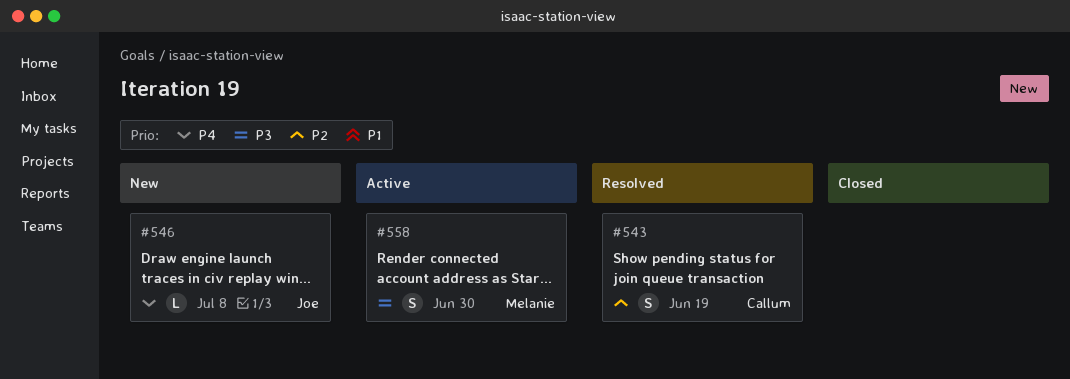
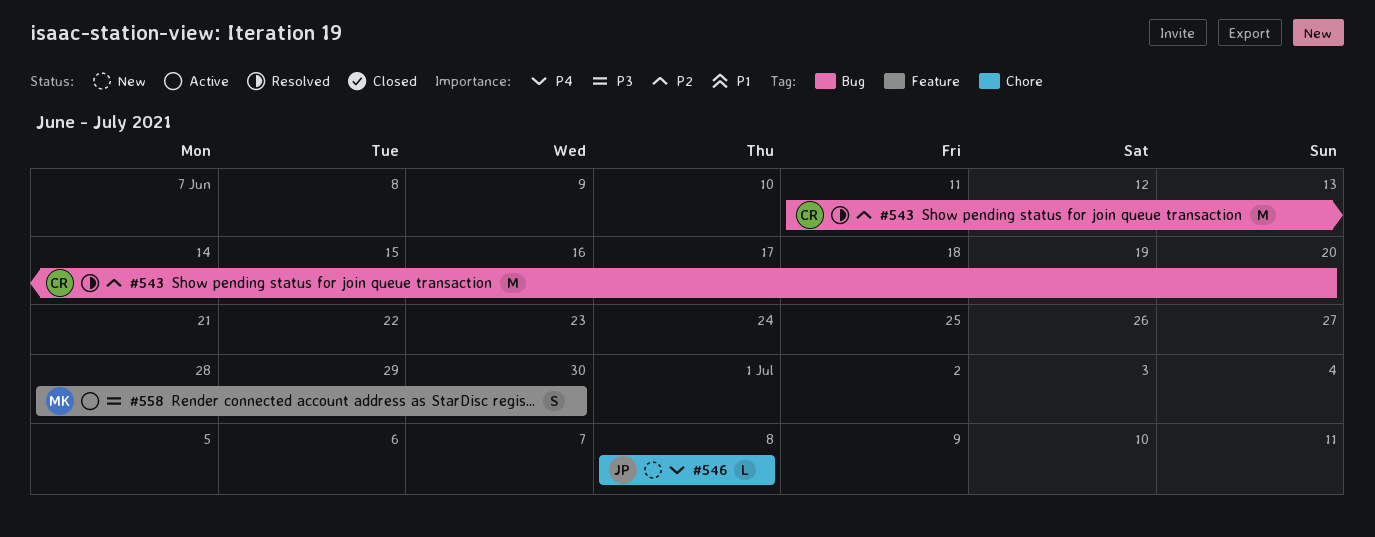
#543, estimate: S -> M
#543, due: Jun 19 -> Jun 20

